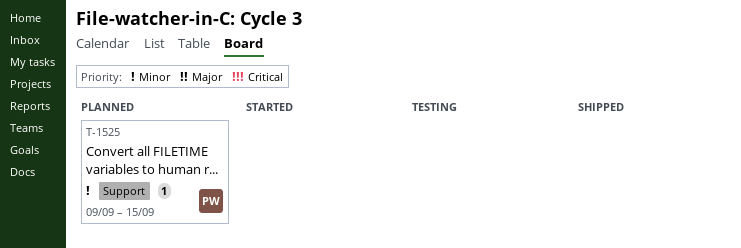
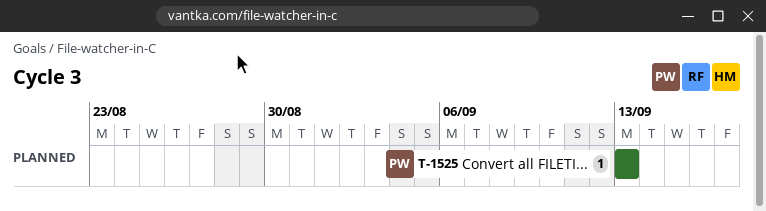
T-1525, start: Sep 9 -> Sep 13
T-1525, due: Sep 15 -> Sep 13

